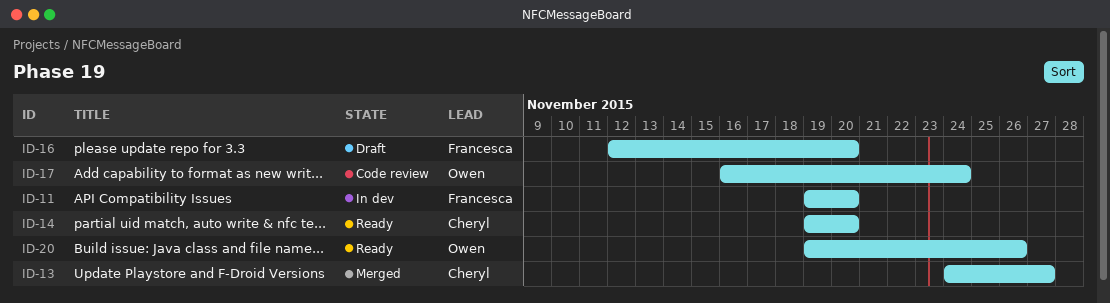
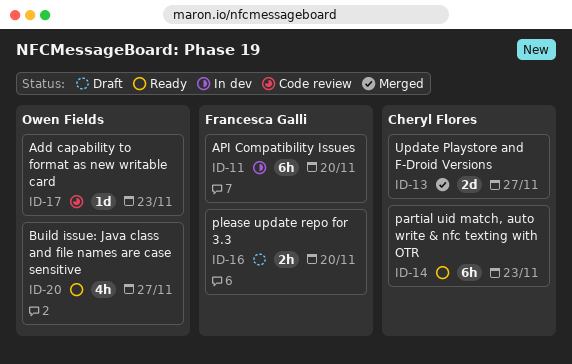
ID-14, due: Nov 20 -> Nov 23
ID-17, due: Nov 24 -> Nov 23
ID-20, due: Nov 26 -> Nov 27

